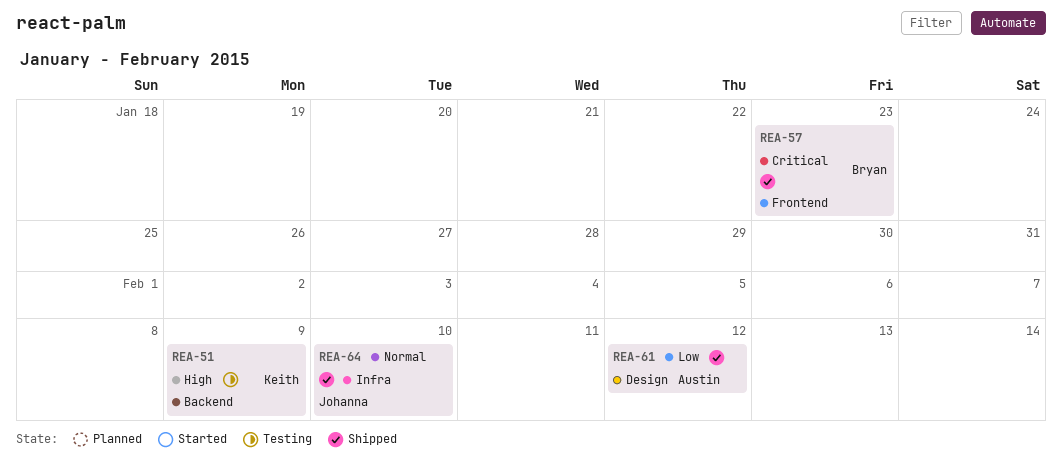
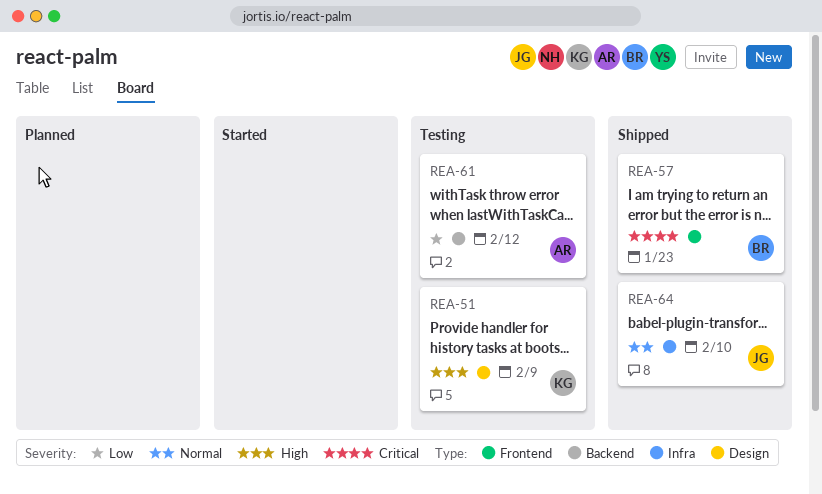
REA-51, label: Backend -> Design
REA-61, status: Shipped -> Testing
REA-61, label: Design -> Backend

